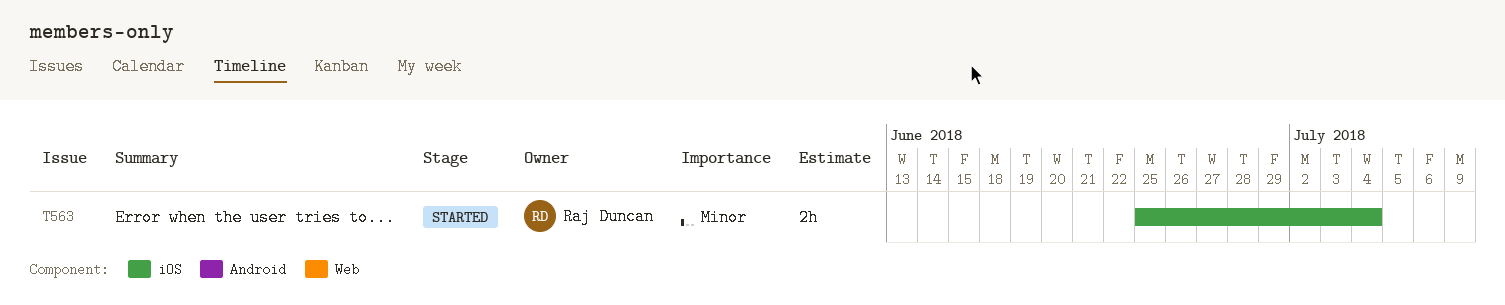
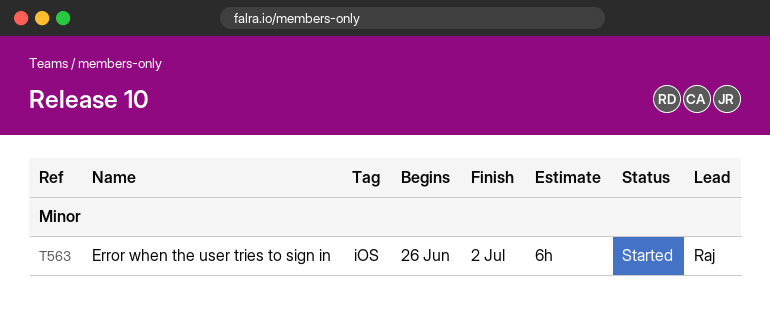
T563, estimate: 2h -> 6h
T563, start: Jun 25 -> Jun 26
T563, due: Jul 4 -> Jul 2

